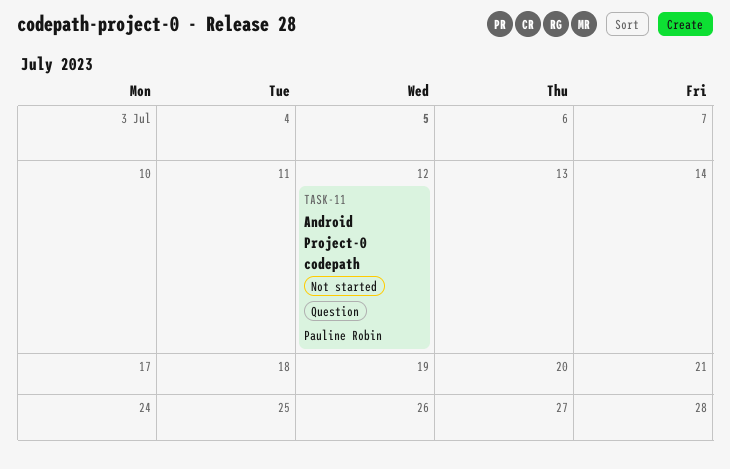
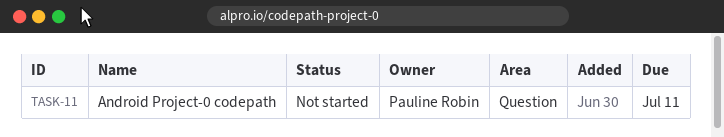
TASK-11, due: Jul 12 -> Jul 11

